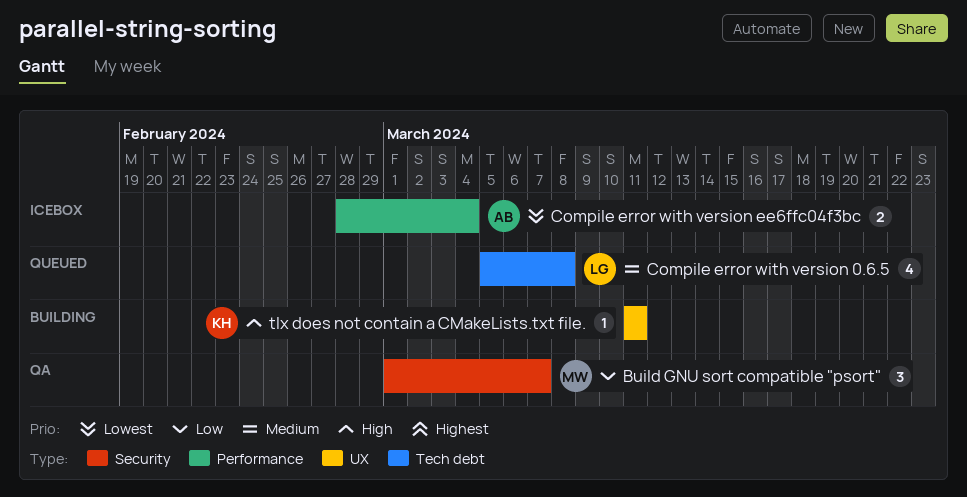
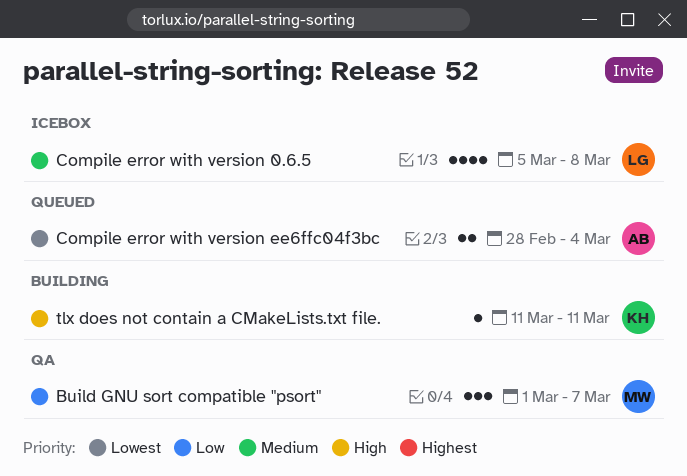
Compile error with version 0.6.5, status: Queued -> Icebox
Compile error with version ee6ffc04f3bc, status: Icebox -> Queued

